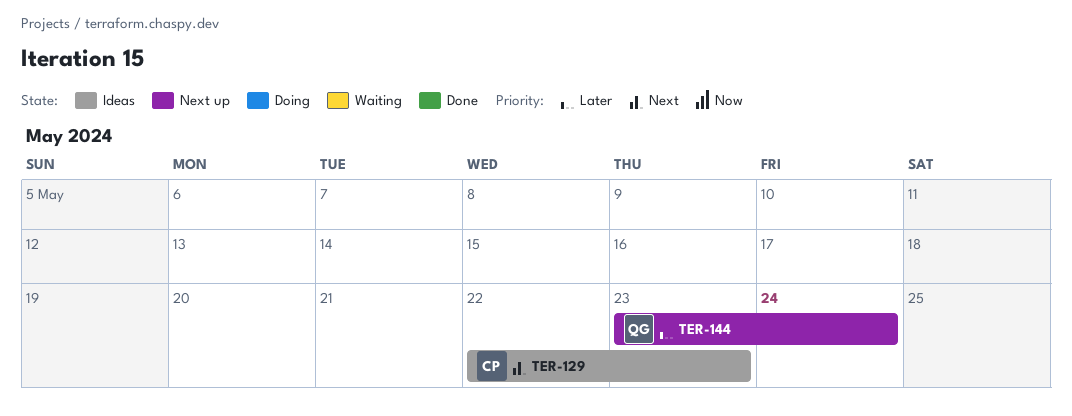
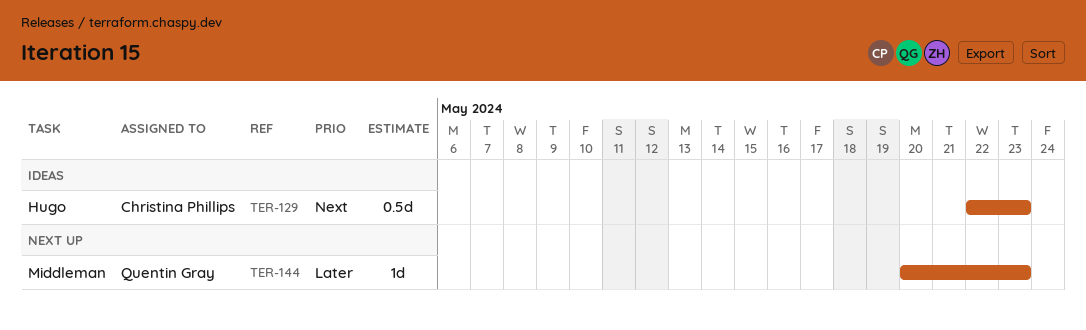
TER-144, start: May 23 -> May 20
TER-144, due: May 24 -> May 23

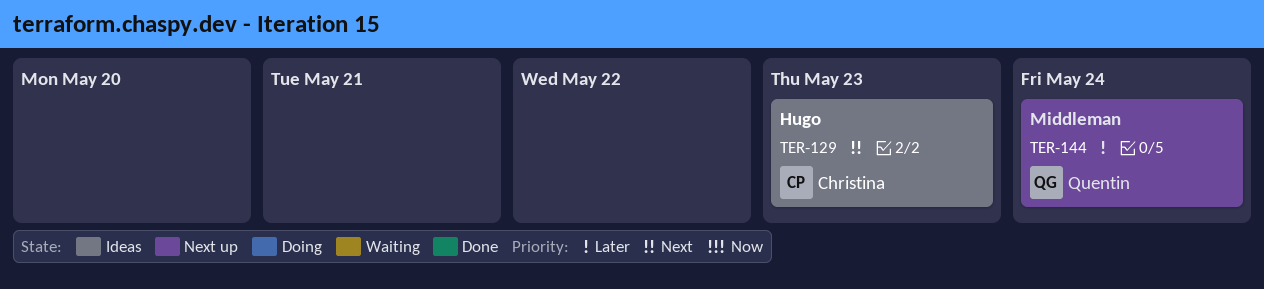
TER-144, due: May 23 -> May 24

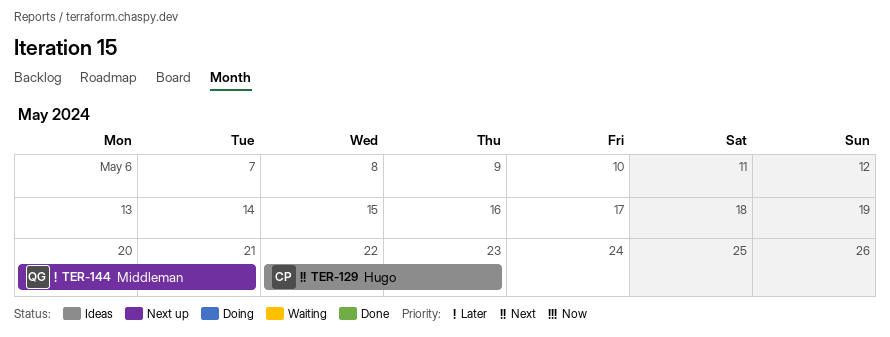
TER-144, due: May 24 -> May 21

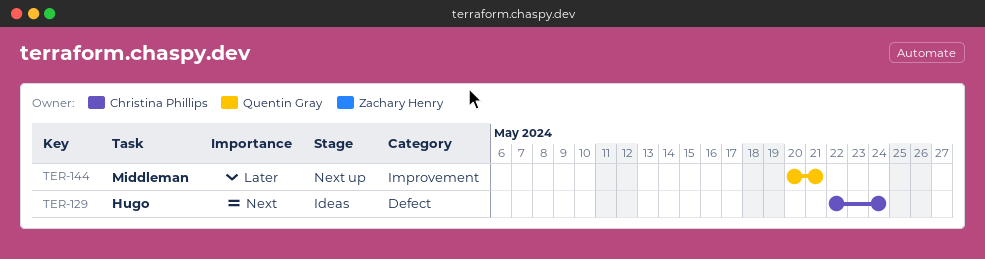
TER-129, due: May 23 -> May 24

